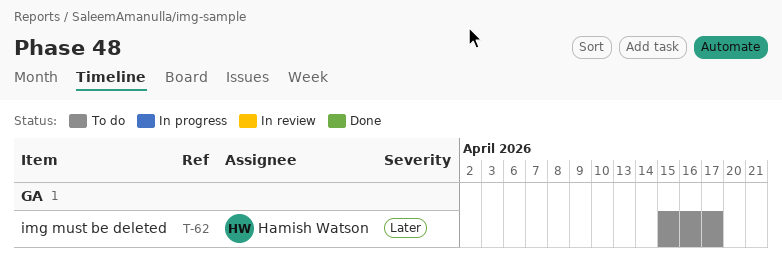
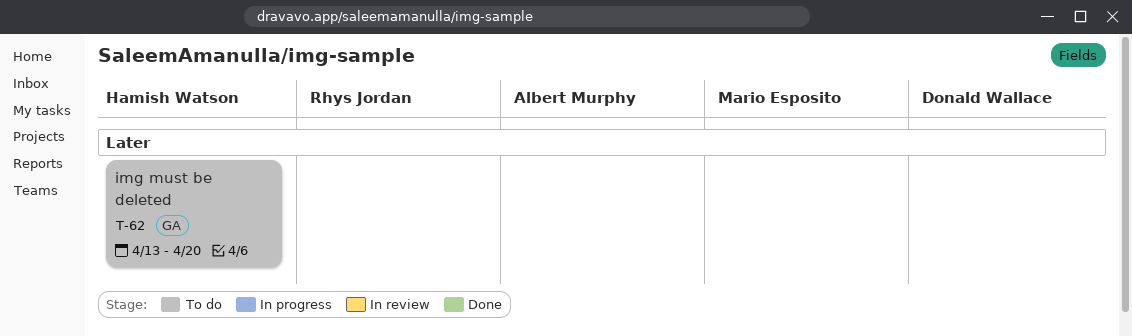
T-62, start: Apr 15 -> Apr 13
T-62, due: Apr 17 -> Apr 20

